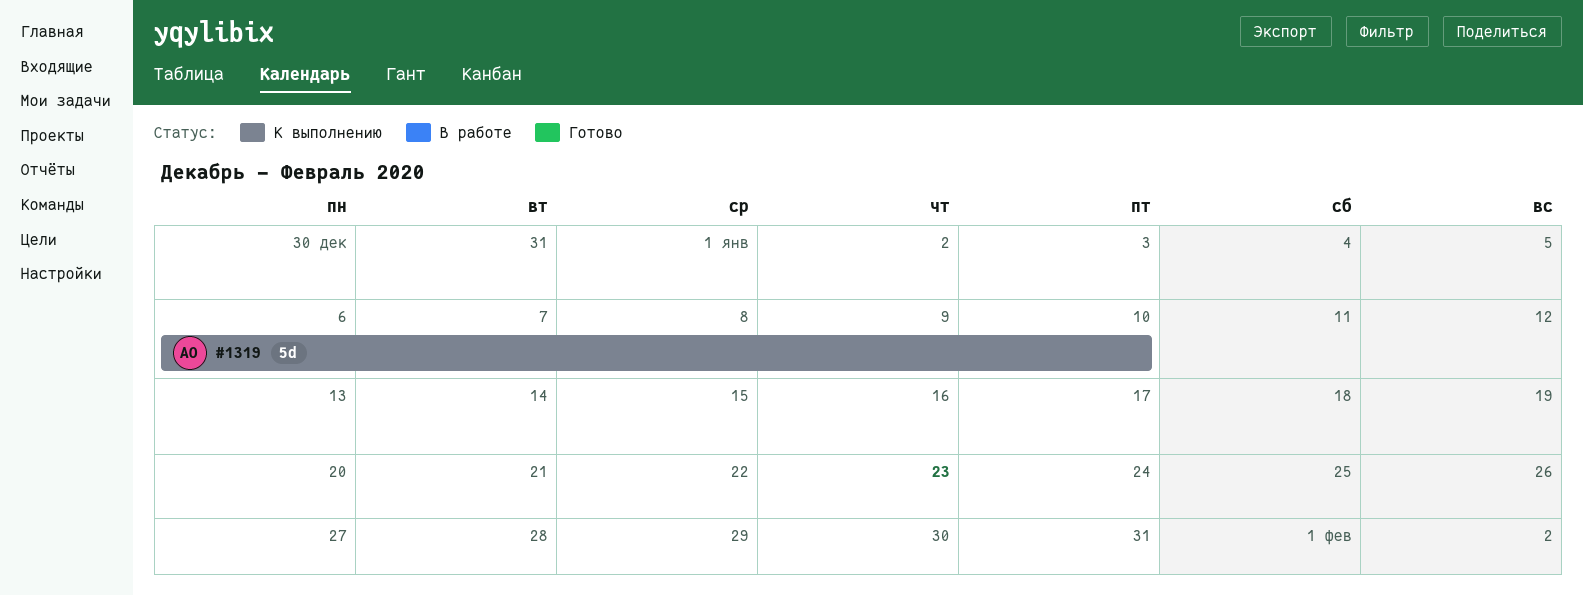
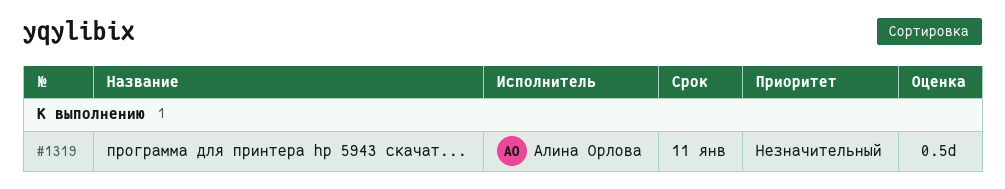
#1319, estimate: 5d -> 0.5d
#1319, due: Jan 10 -> Jan 11

